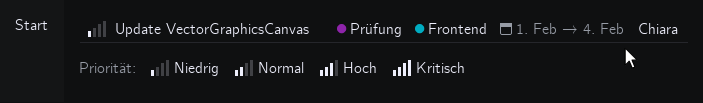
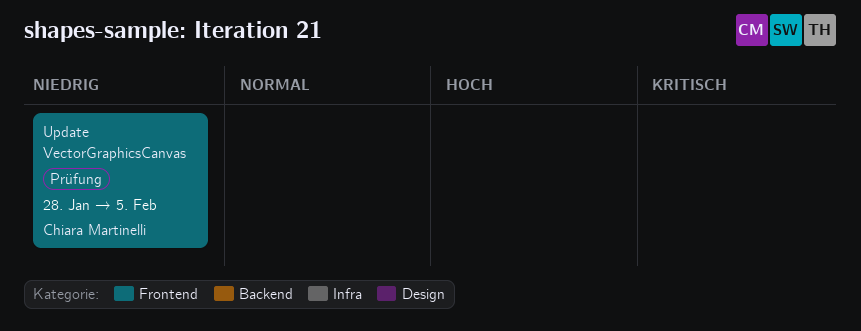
Update VectorGraphicsCanvas, start: Feb 1 -> Jan 28
Update VectorGraphicsCanvas, due: Feb 4 -> Feb 5

